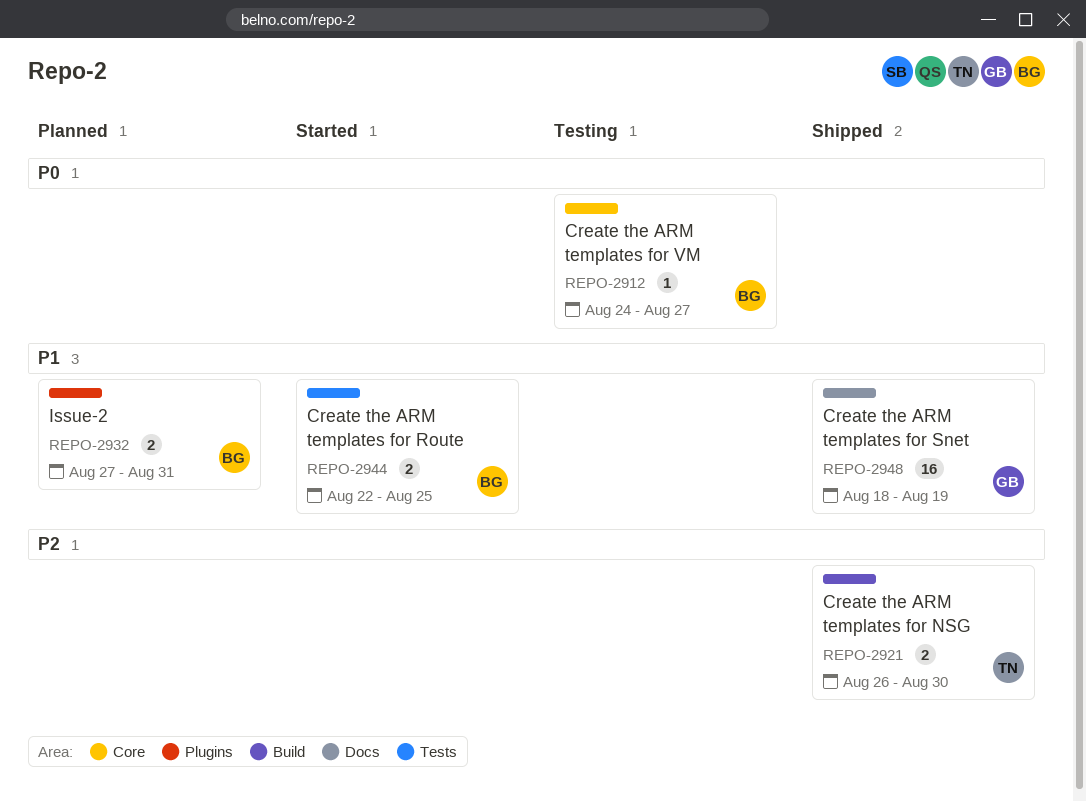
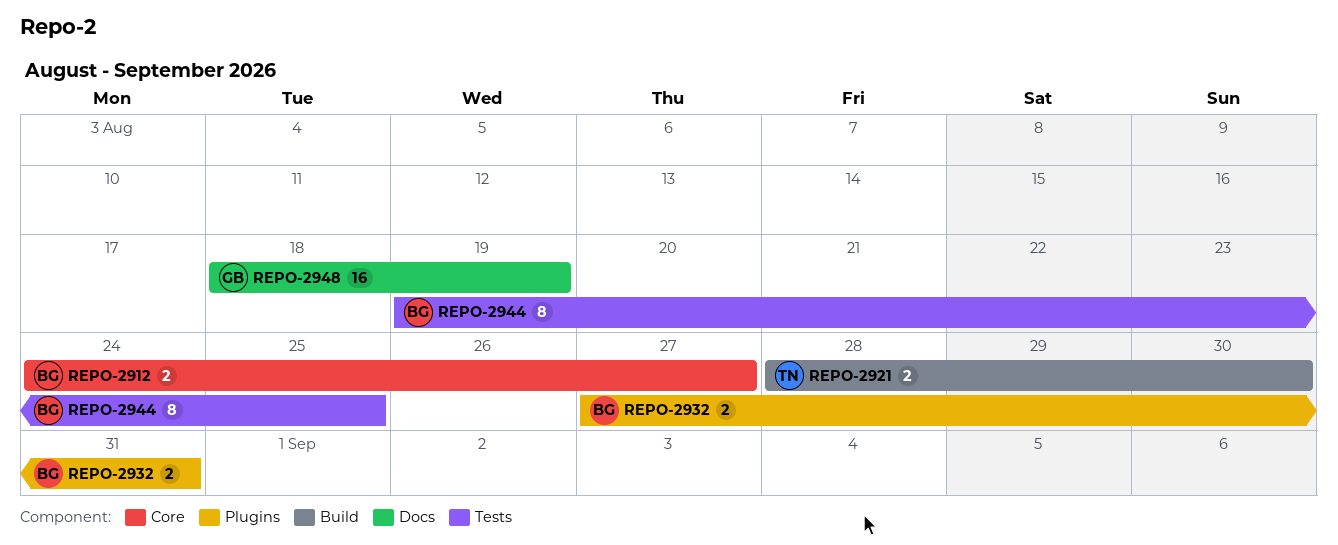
REPO-2912, estimate: 1 -> 2
REPO-2921, start: Aug 26 -> Aug 28
REPO-2944, estimate: 2 -> 8
REPO-2944, start: Aug 22 -> Aug 19

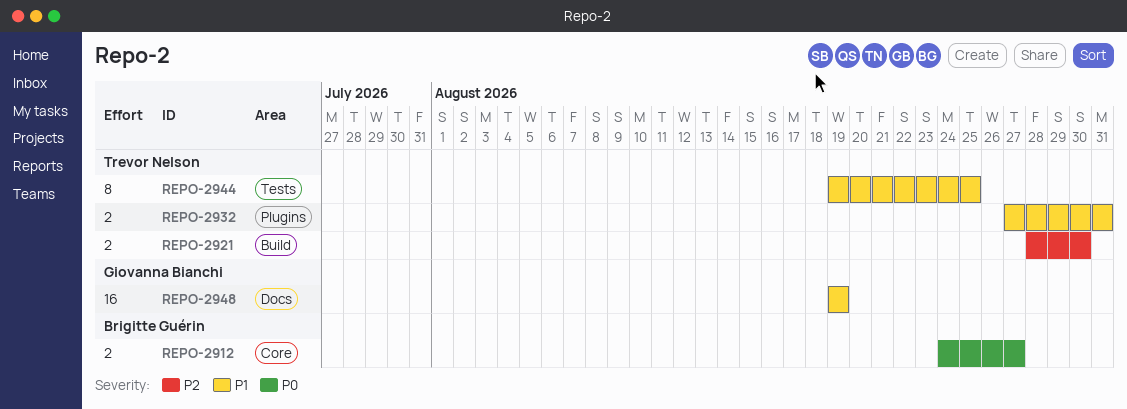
REPO-2932, owner: Brigitte Guérin -> Trevor Nelson
REPO-2944, owner: Brigitte Guérin -> Trevor Nelson
REPO-2948, start: Aug 18 -> Aug 19

